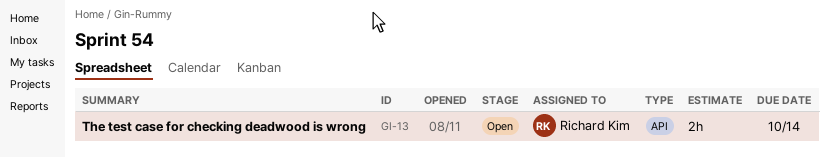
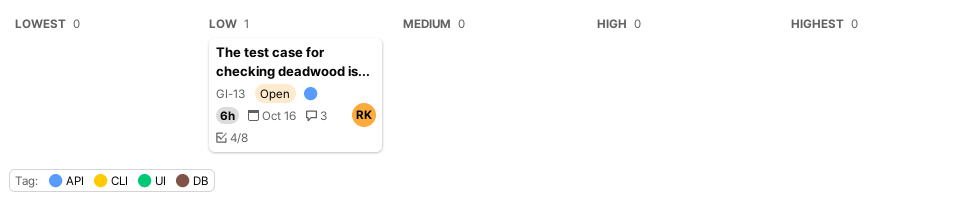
GI-13, estimate: 2h -> 6h
GI-13, due: Oct 14 -> Oct 16

